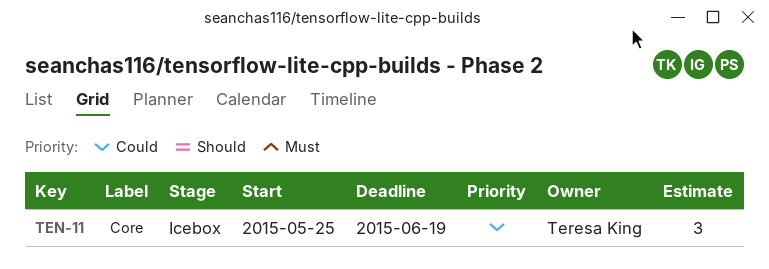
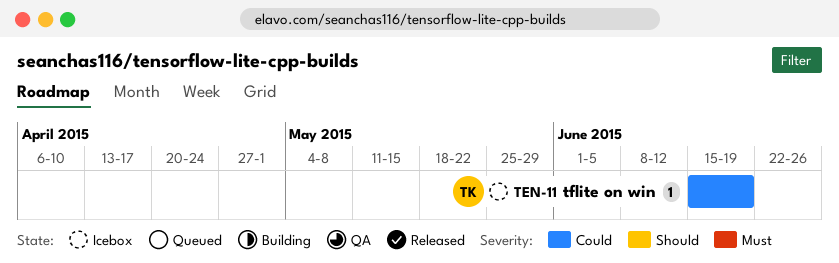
TEN-11, estimate: 3 -> 1
TEN-11, start: May 25 -> Jun 15

